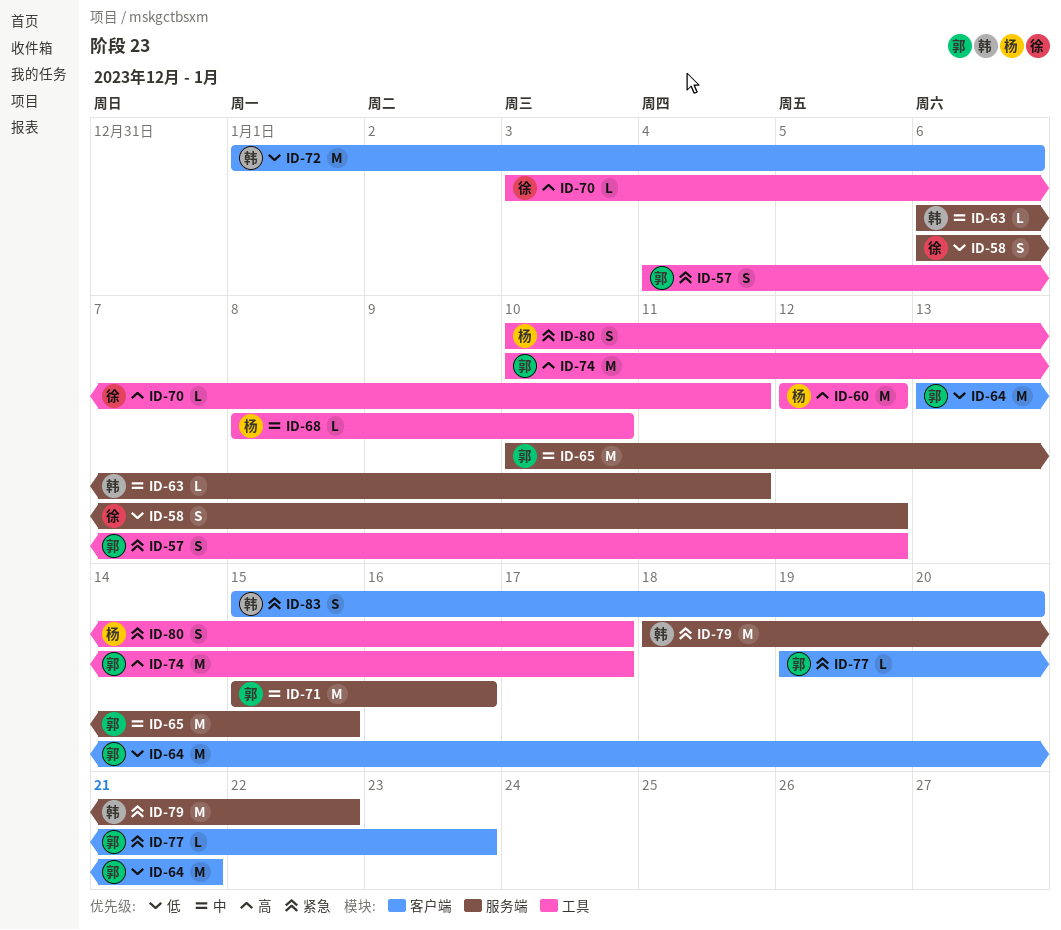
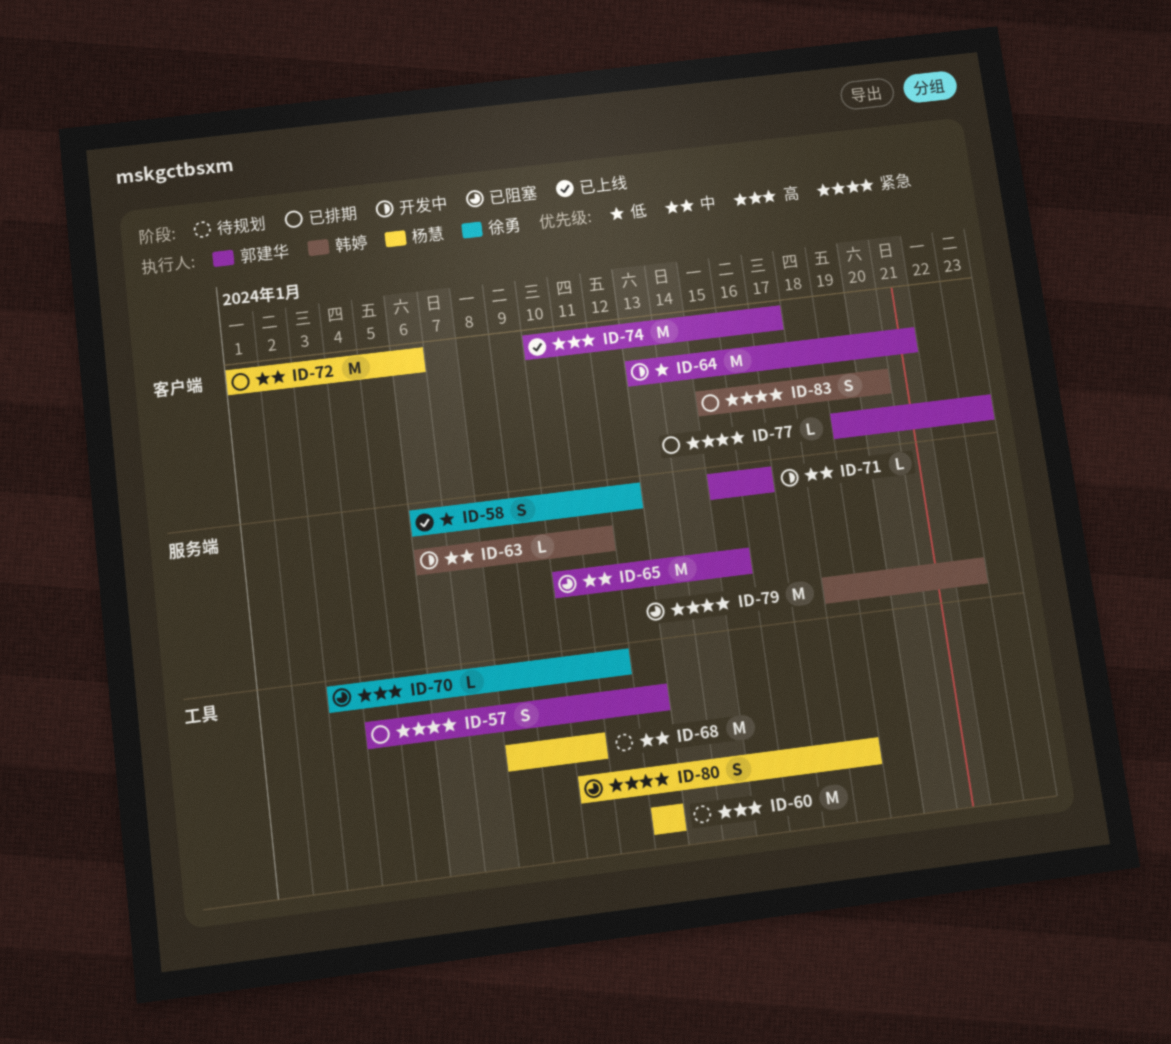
ID-68, estimate: L -> M
ID-71, estimate: M -> L
ID-72, owner: 韩婷 -> 杨慧
ID-72, priority: 低 -> 中
ID-74, label: 工具 -> 客户端
ID-80, due: Jan 17 -> Jan 18

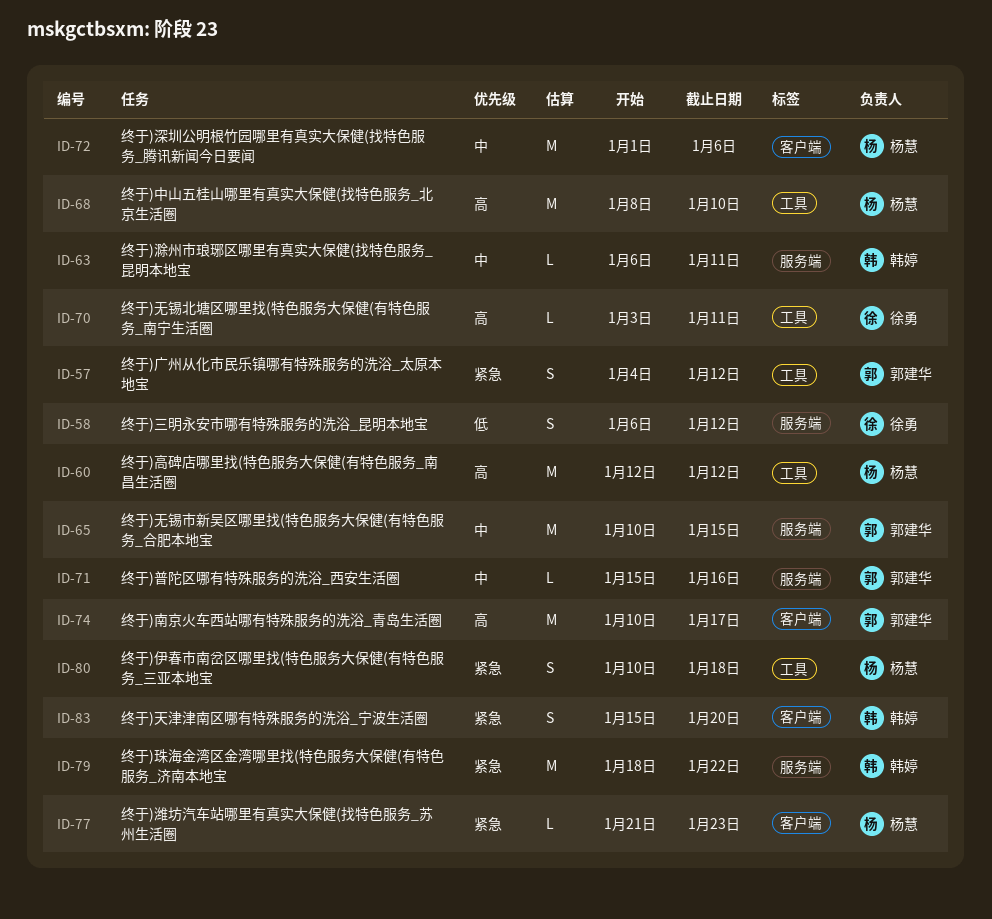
ID-64: present -> none
ID-68, priority: 中 -> 高
ID-77, owner: 郭建华 -> 杨慧
ID-77, start: Jan 19 -> Jan 21

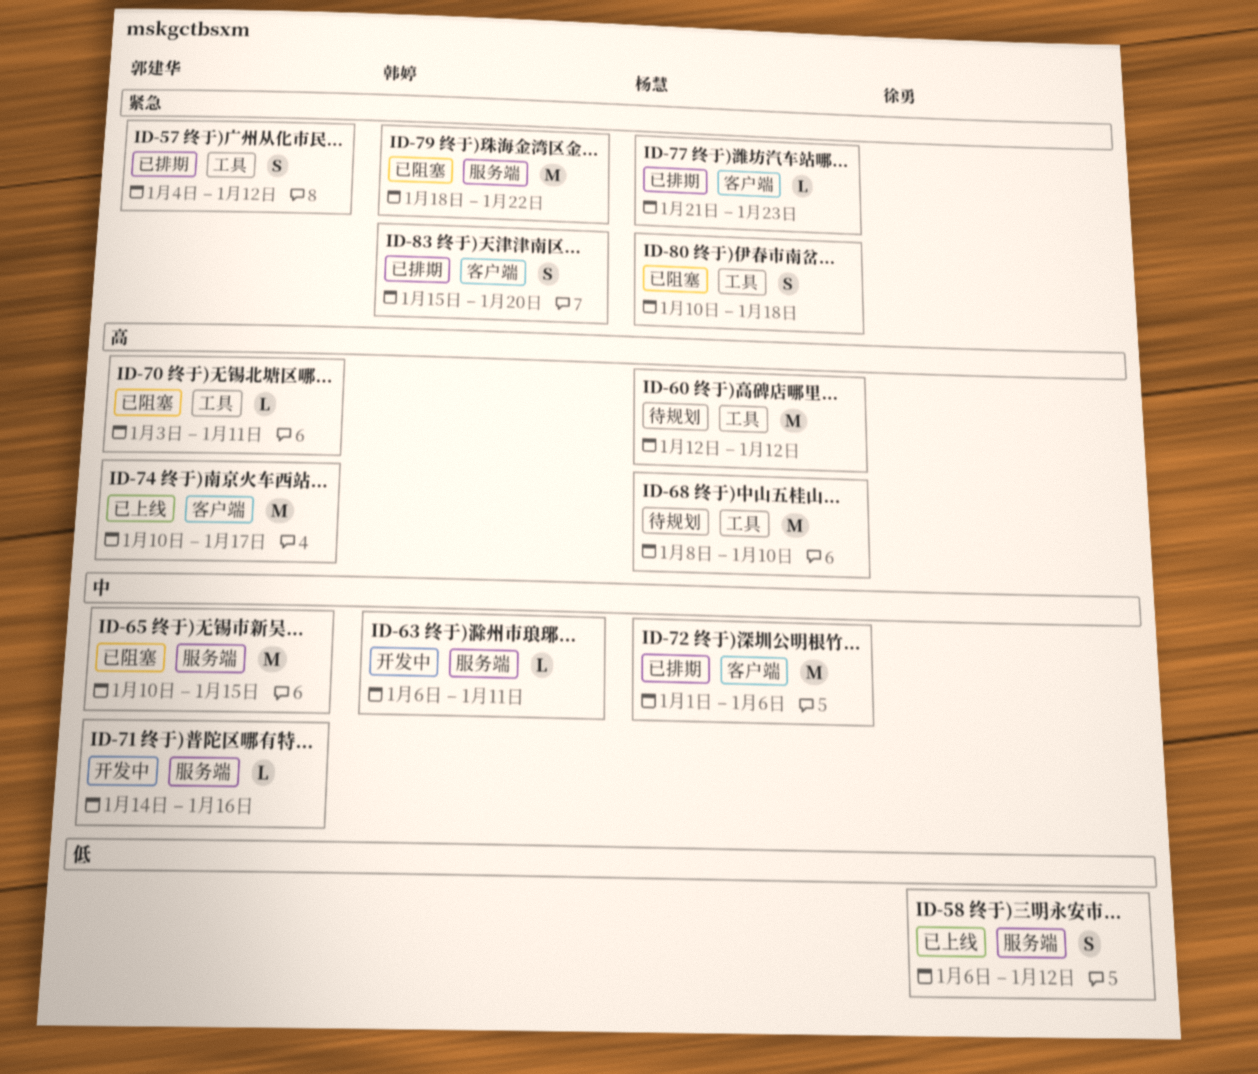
ID-70, owner: 徐勇 -> 郭建华
ID-71, start: Jan 15 -> Jan 14

